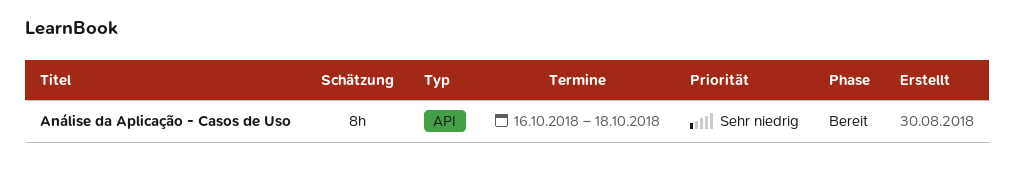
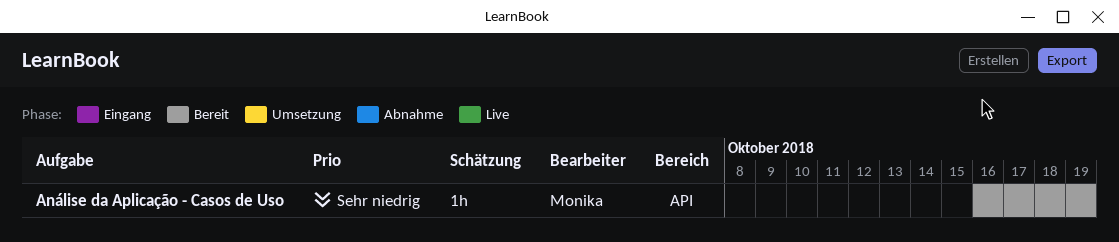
Análise da Aplicação - Casos de Uso, estimate: 8h -> 1h
Análise da Aplicação - Casos de Uso, due: Oct 18 -> Oct 19

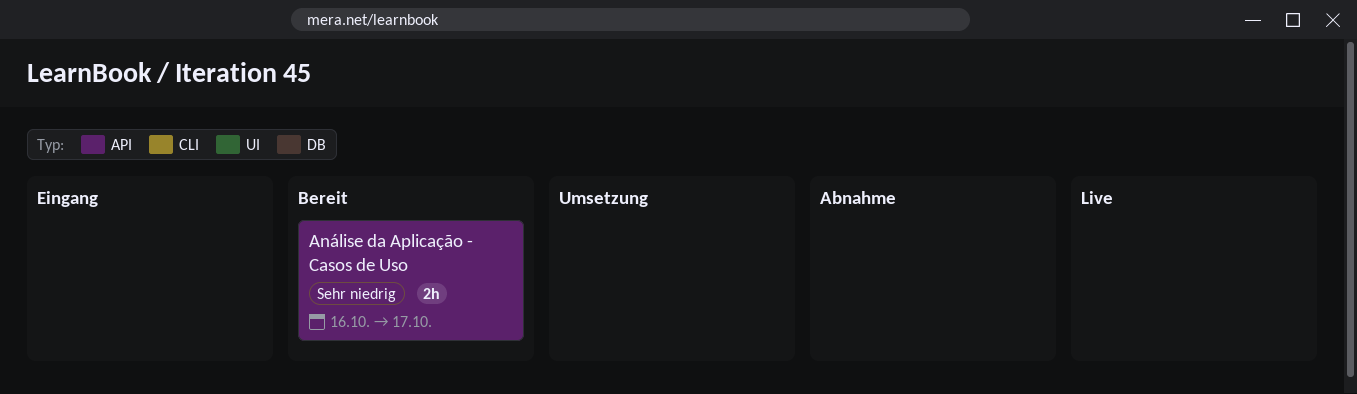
Análise da Aplicação - Casos de Uso, estimate: 1h -> 2h
Análise da Aplicação - Casos de Uso, due: Oct 19 -> Oct 17

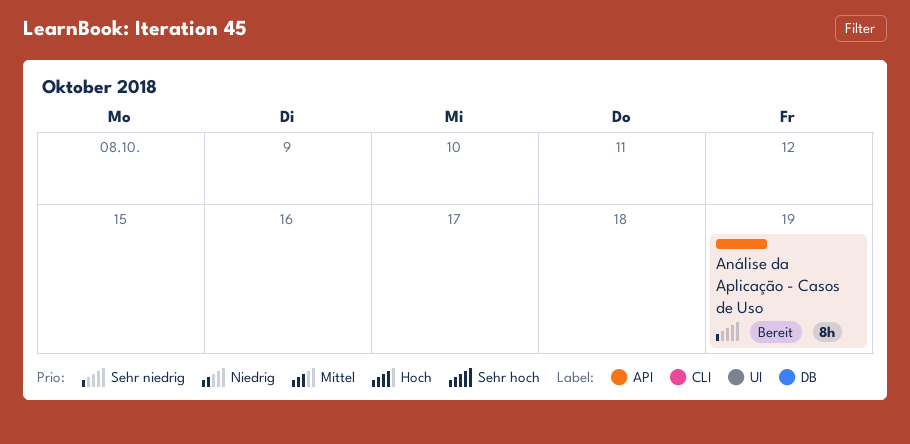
Análise da Aplicação - Casos de Uso, estimate: 2h -> 8h
Análise da Aplicação - Casos de Uso, due: Oct 17 -> Oct 19

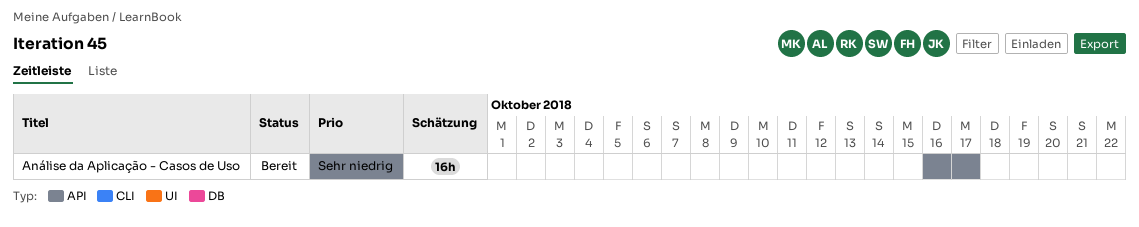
Análise da Aplicação - Casos de Uso, estimate: 8h -> 16h
Análise da Aplicação - Casos de Uso, due: Oct 19 -> Oct 17

